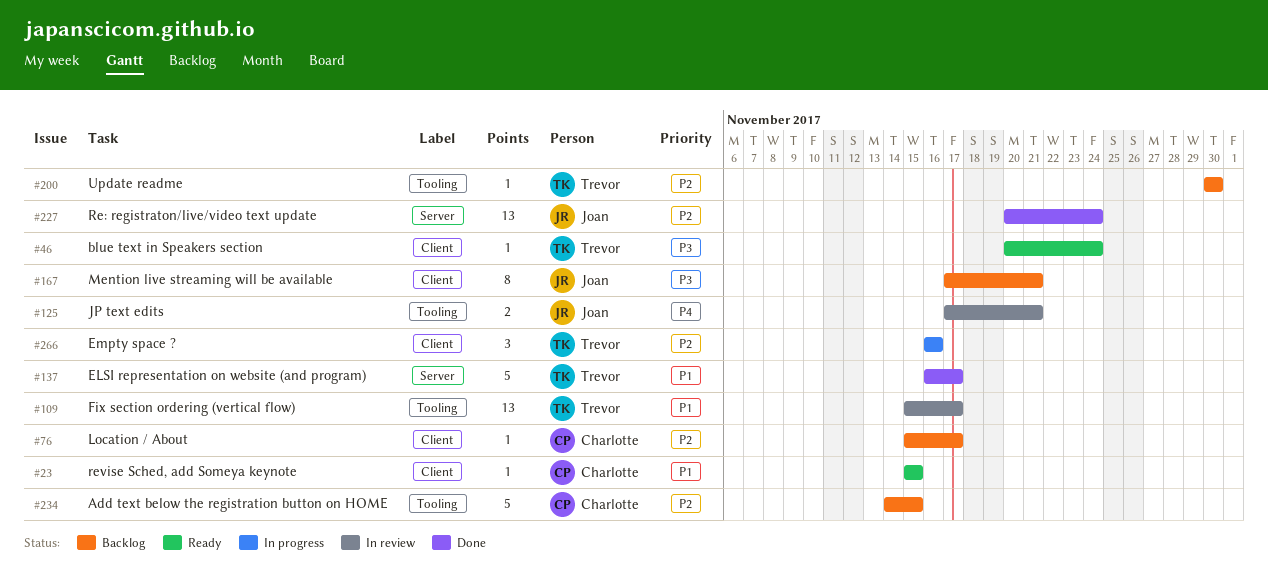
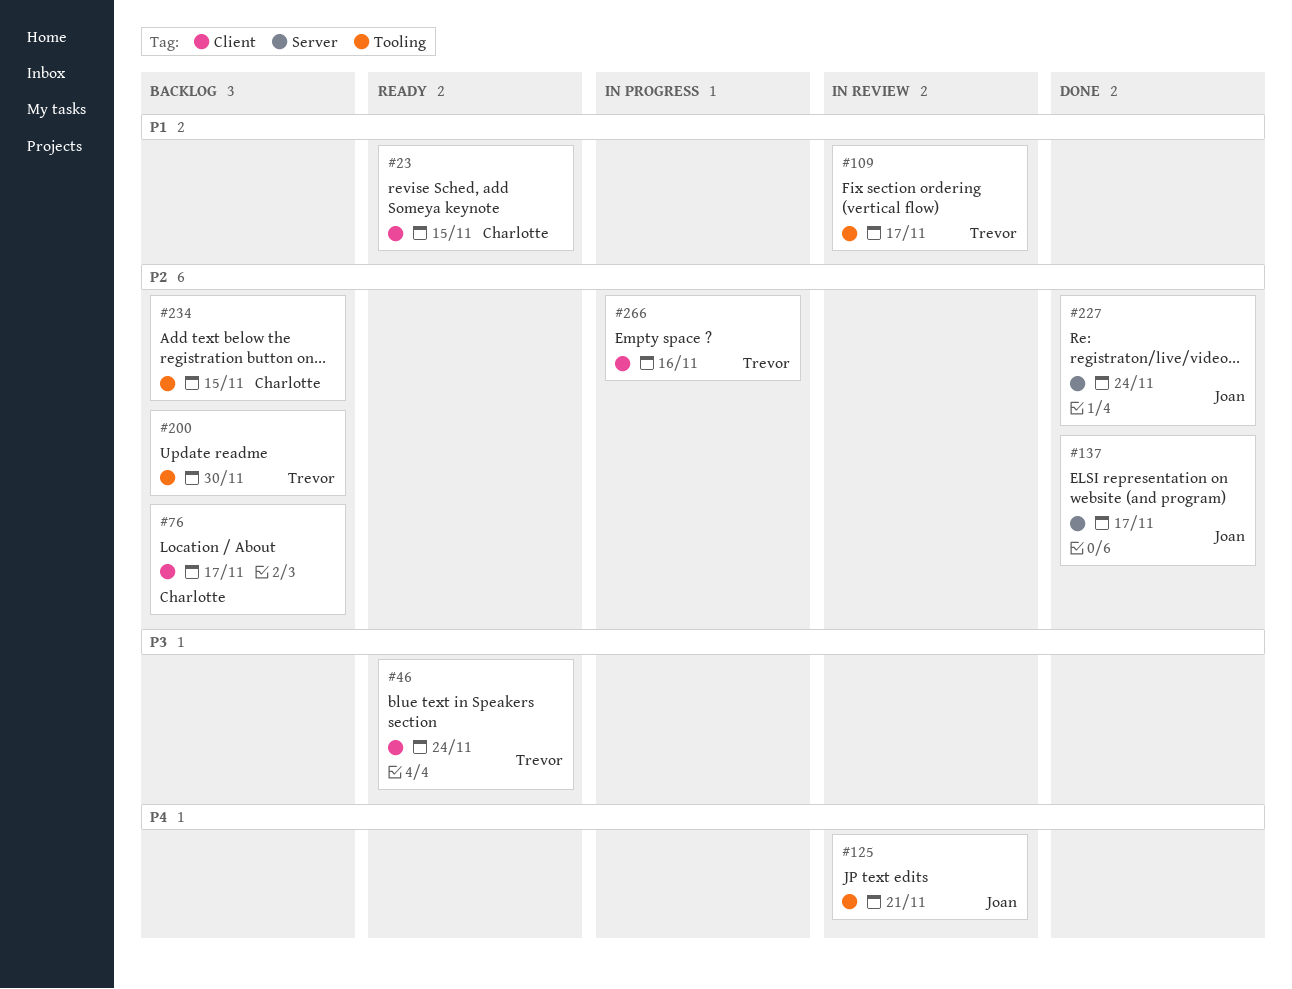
#137, owner: Trevor -> Joan
#137, priority: P1 -> P2
#167: present -> none

